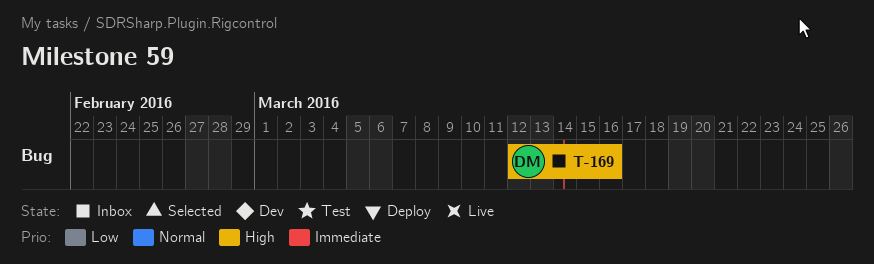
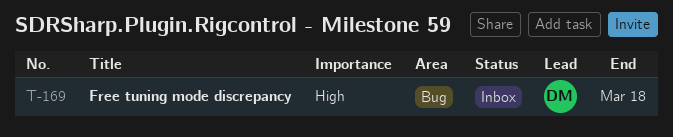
T-169, due: Mar 16 -> Mar 18

